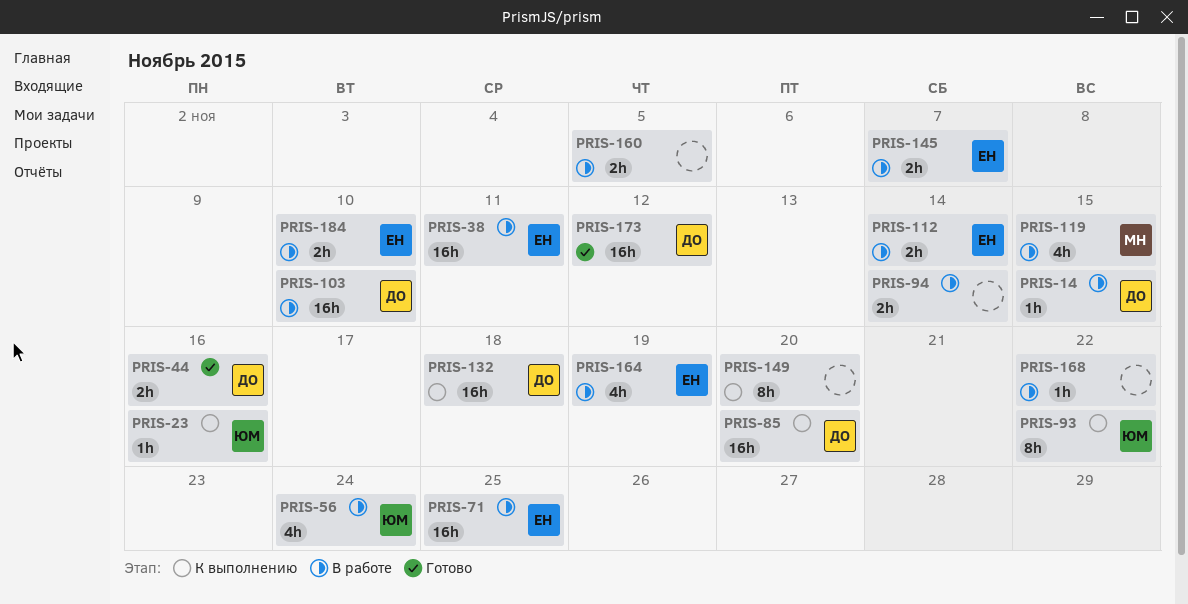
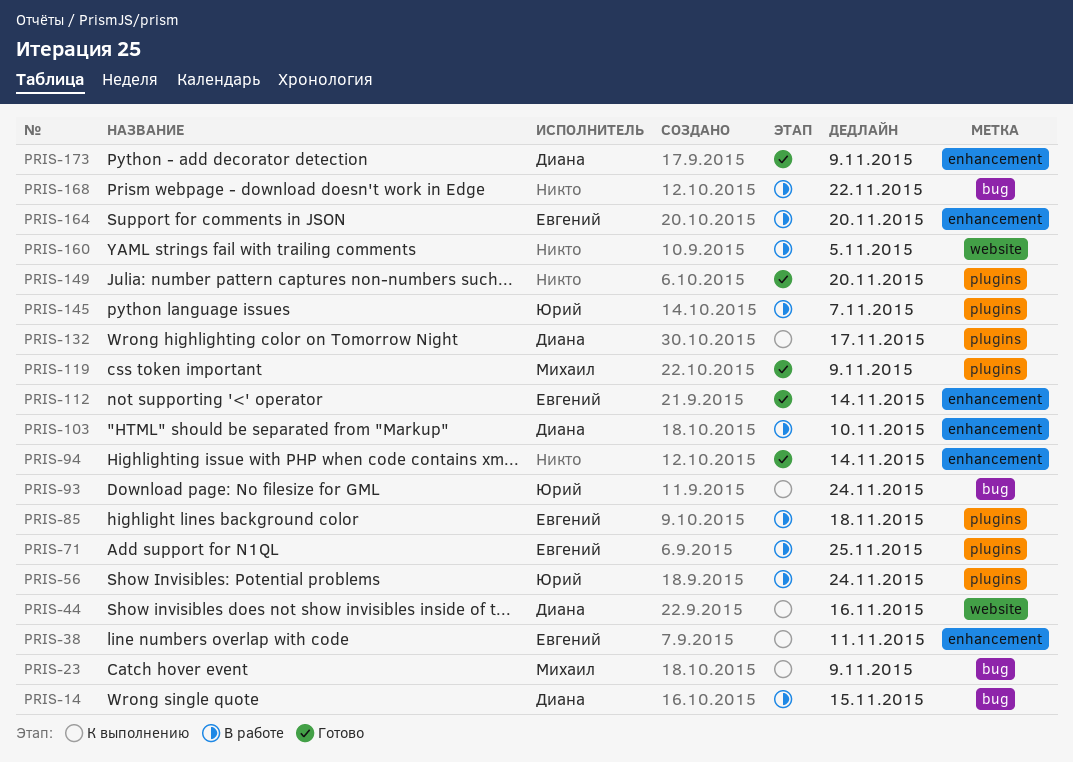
PRIS-23, owner: Юрий -> Михаил
PRIS-23, due: Nov 16 -> Nov 9
PRIS-38, status: В работе -> К выполнению
PRIS-44, status: Готово -> К выполнению
PRIS-85, status: К выполнению -> В работе
PRIS-85, owner: Диана -> Евгений
PRIS-85, due: Nov 20 -> Nov 18
PRIS-93, due: Nov 22 -> Nov 24
PRIS-94, status: В работе -> Готово
PRIS-112, status: В работе -> Готово
PRIS-119, status: В работе -> Готово
PRIS-119, due: Nov 15 -> Nov 9
PRIS-132, due: Nov 18 -> Nov 17
PRIS-145, owner: Евгений -> Юрий
PRIS-149, status: К выполнению -> Готово
PRIS-164, due: Nov 19 -> Nov 20
PRIS-173, due: Nov 12 -> Nov 9
PRIS-184: present -> none

